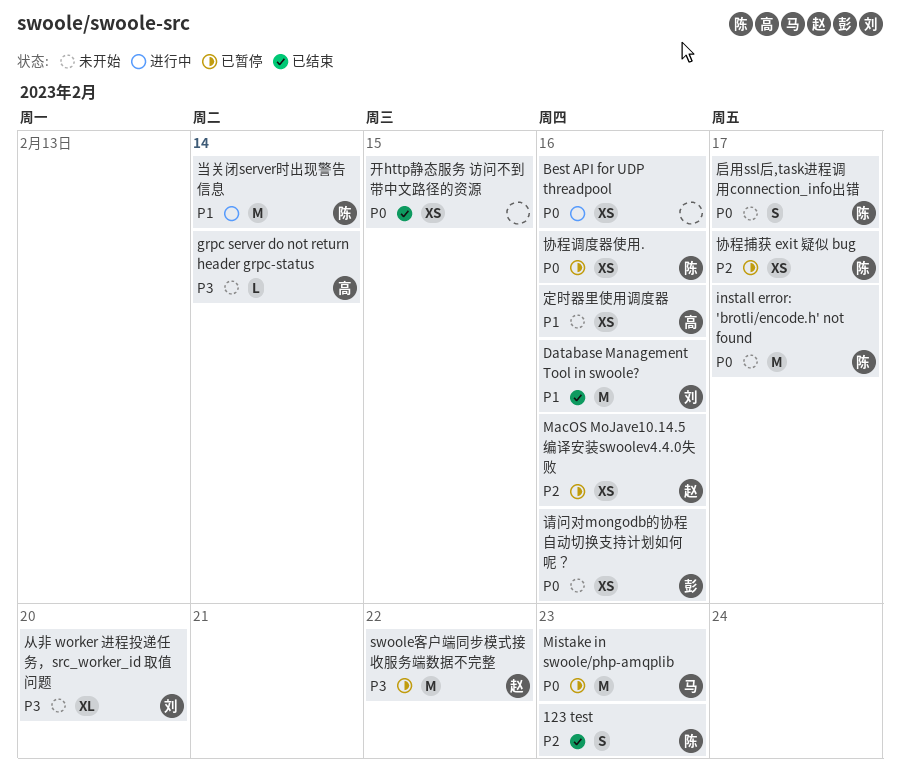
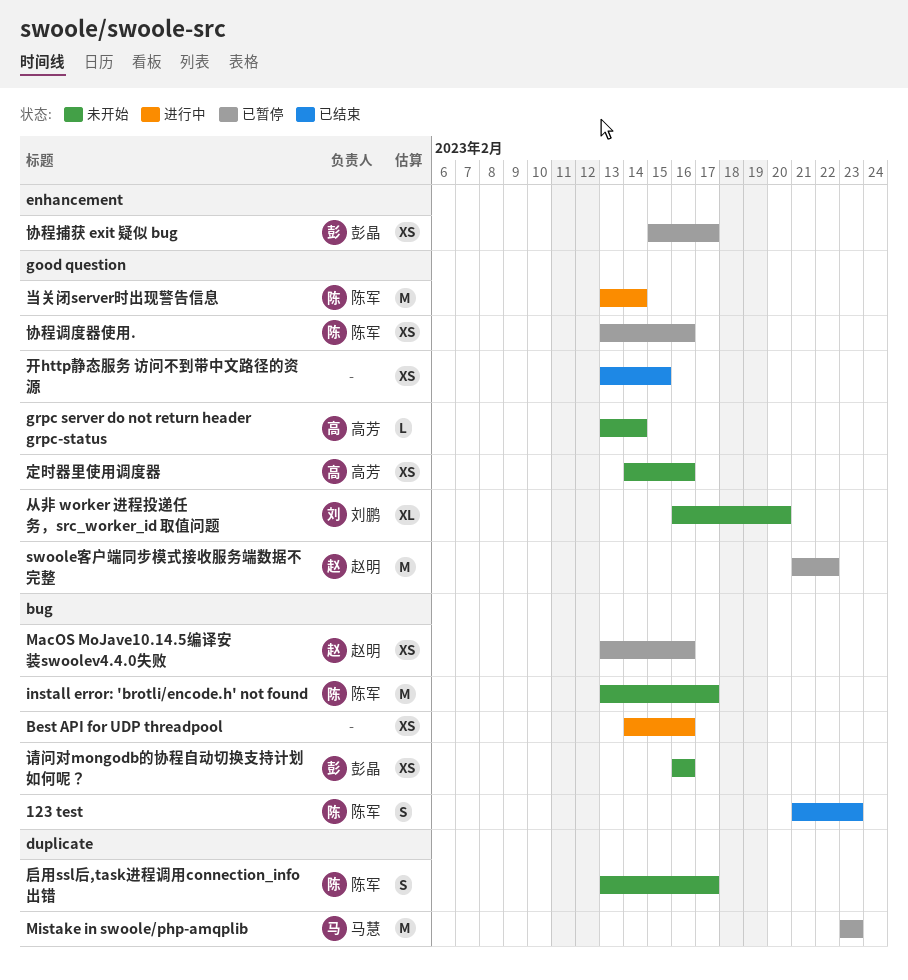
Database Management Tool in swoole?: present -> none
协程捕获 exit 疑似 bug, owner: 陈军 -> 彭晶

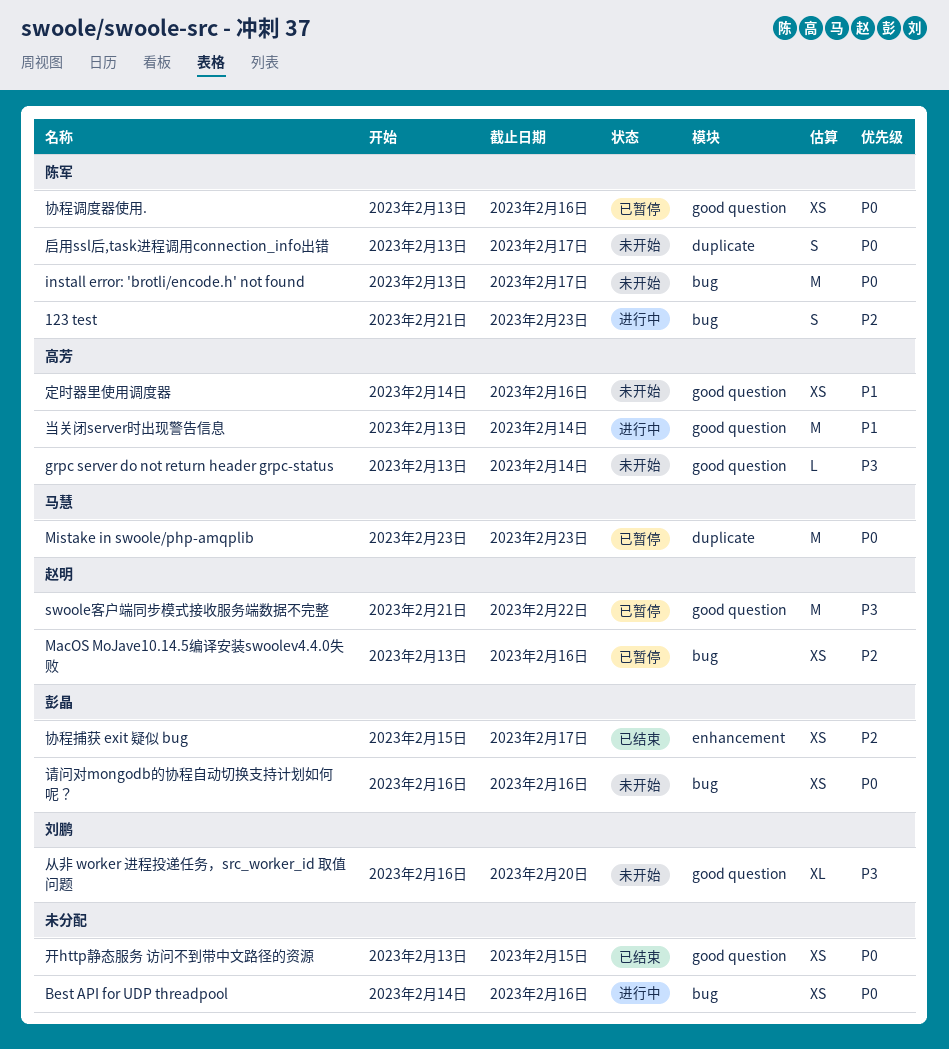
123 test, status: 已结束 -> 进行中
协程捕获 exit 疑似 bug, status: 已暂停 -> 已结束
当关闭server时出现警告信息, owner: 陈军 -> 高芳

